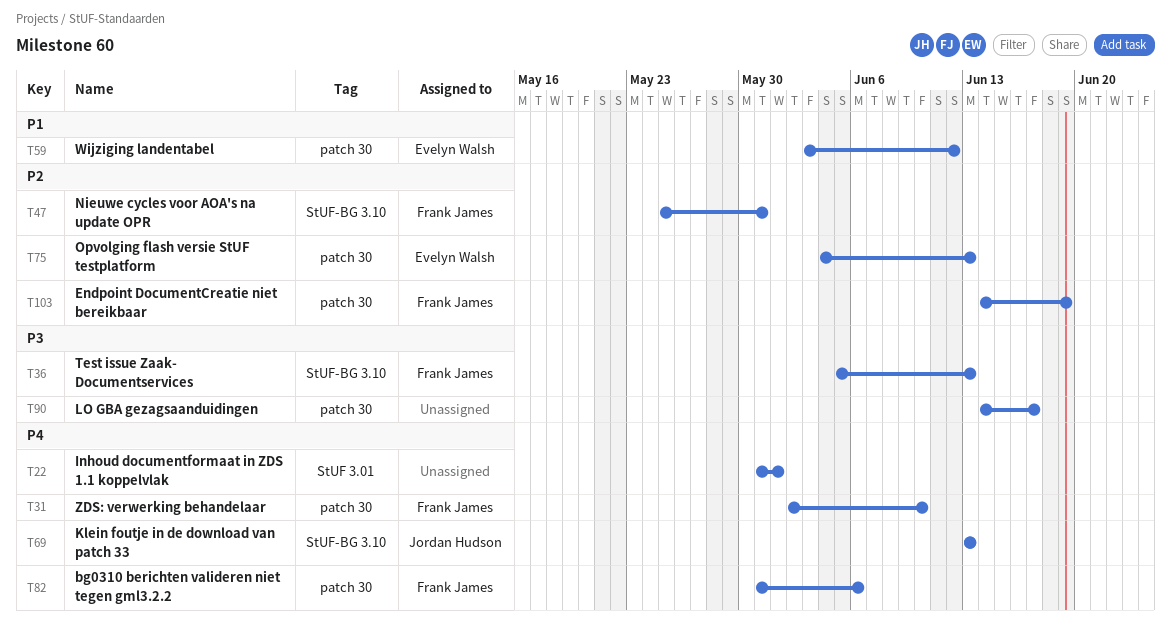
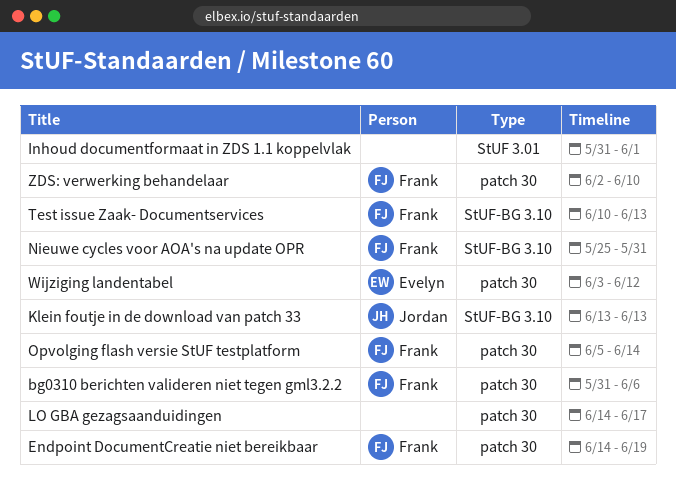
Opvolging flash versie StUF testplatform, owner: Evelyn Walsh -> Frank James
Opvolging flash versie StUF testplatform, start: Jun 4 -> Jun 5
Opvolging flash versie StUF testplatform, due: Jun 13 -> Jun 14
Test issue Zaak- Documentservices, start: Jun 5 -> Jun 10

